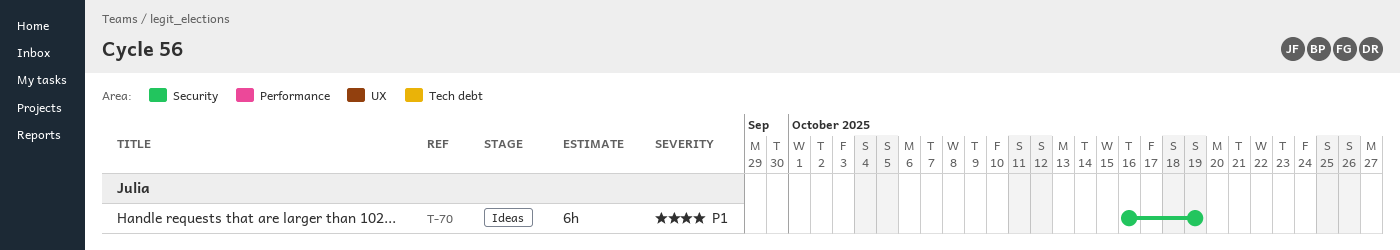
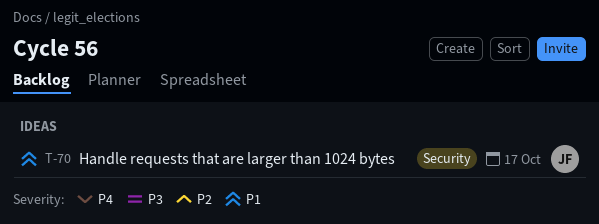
T-70, due: Oct 19 -> Oct 17

